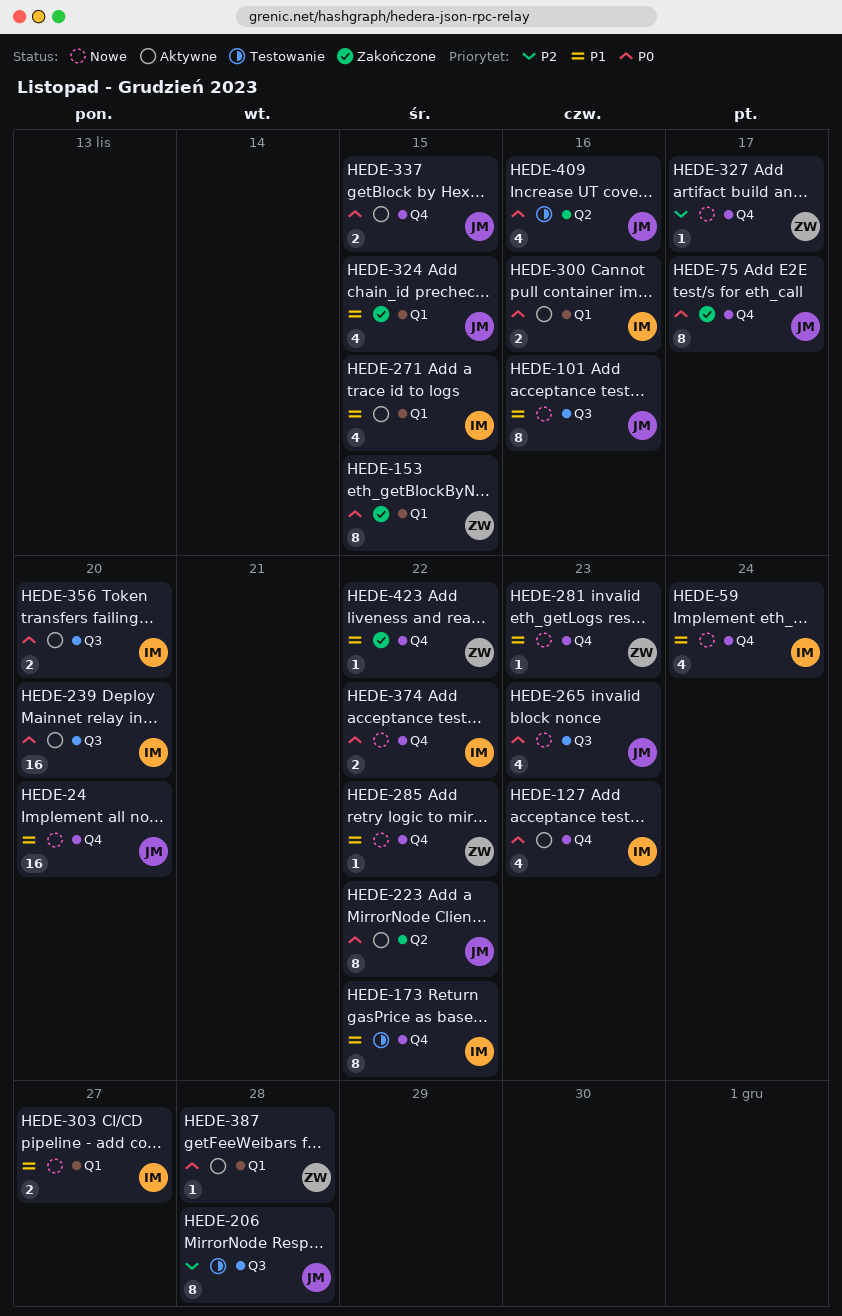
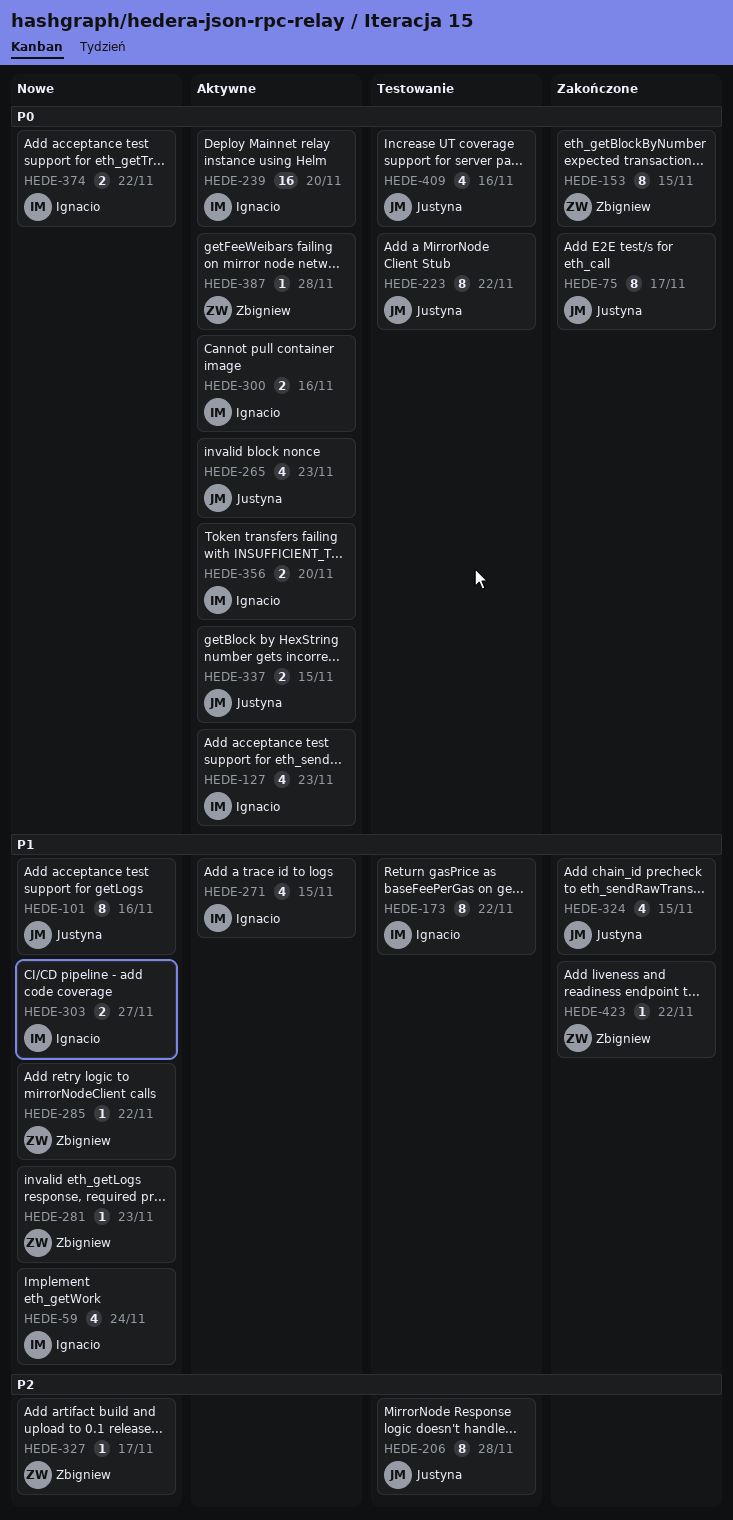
HEDE-24: present -> none
HEDE-223, status: Aktywne -> Testowanie
HEDE-265, status: Nowe -> Aktywne

